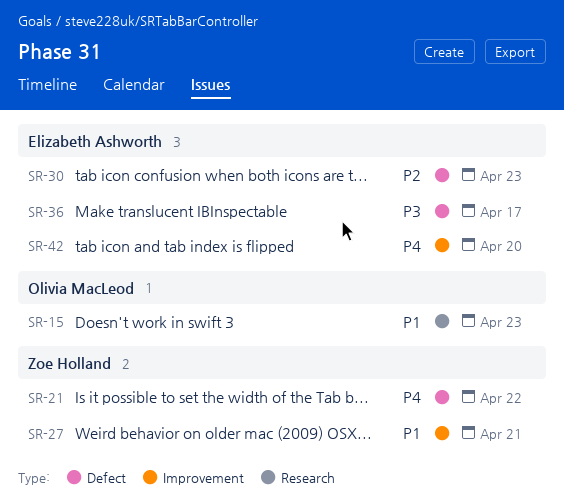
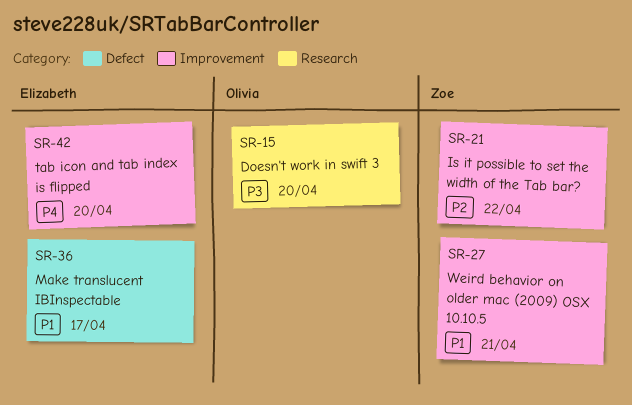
SR-15, priority: P1 -> P3
SR-15, due: Apr 23 -> Apr 20
SR-21, priority: P4 -> P2
SR-21, label: Defect -> Improvement
SR-30: present -> none
SR-36, priority: P3 -> P1

